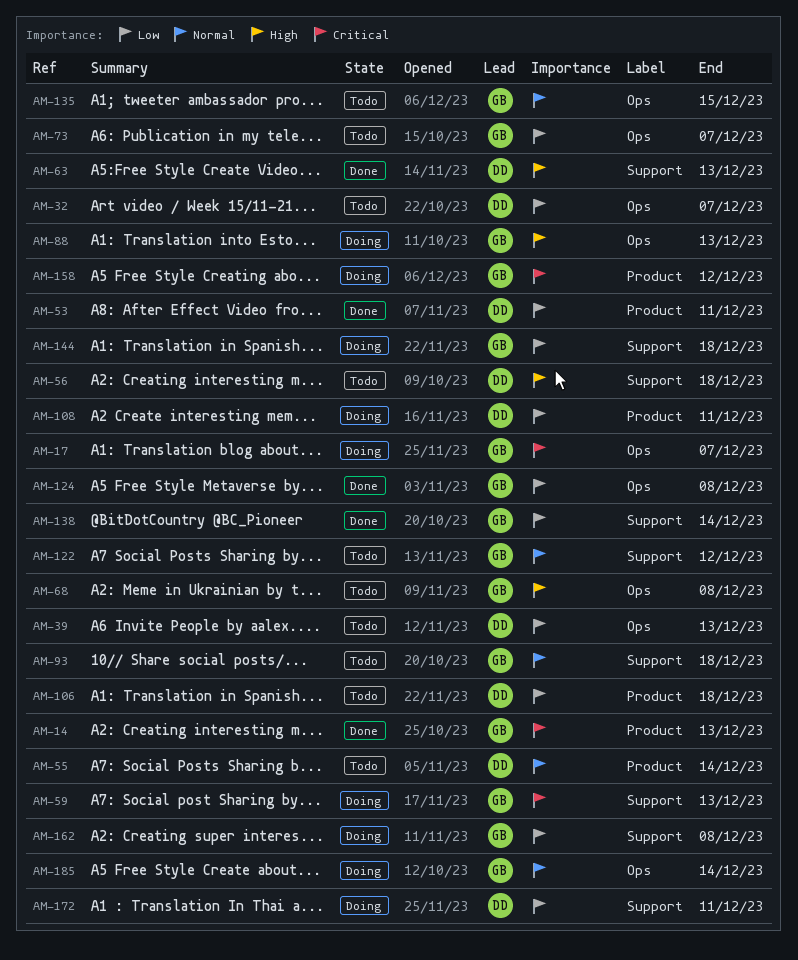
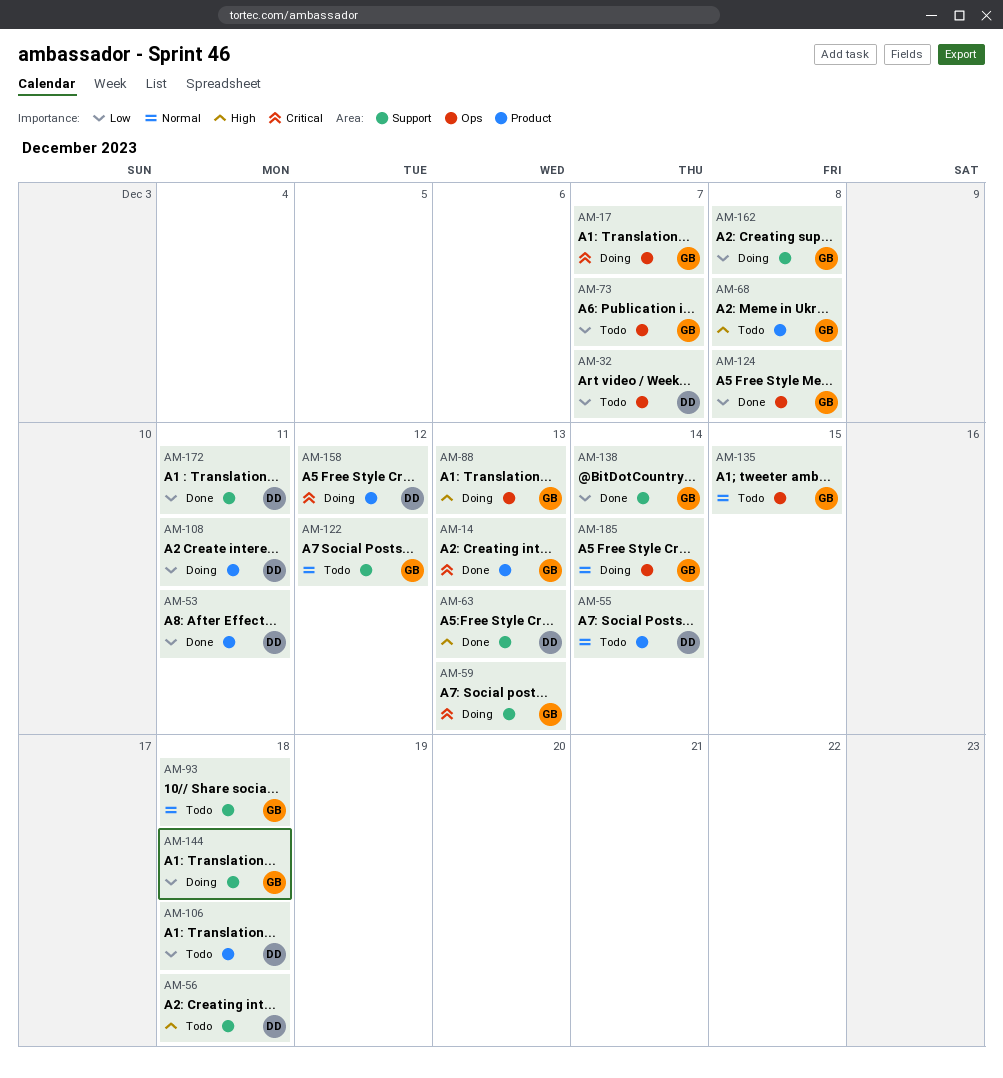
AM-39: present -> none
AM-68, label: Ops -> Product
AM-158, owner: GB -> DD
AM-172, status: Doing -> Done

